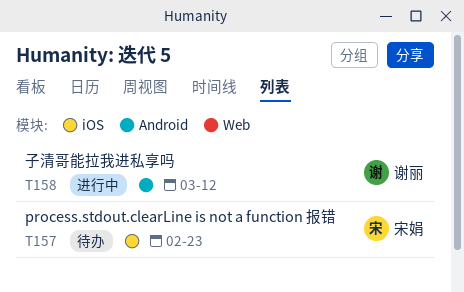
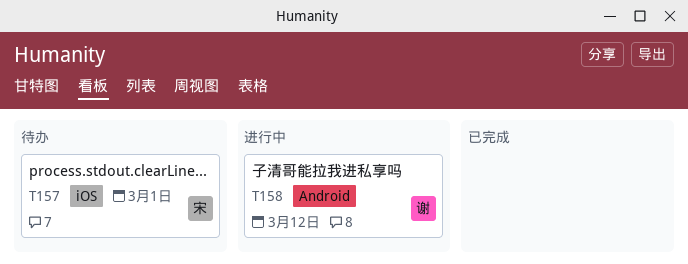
T157, due: Feb 23 -> Mar 1

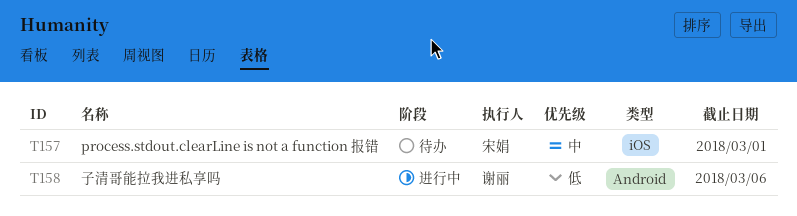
T158, due: Mar 12 -> Mar 6

